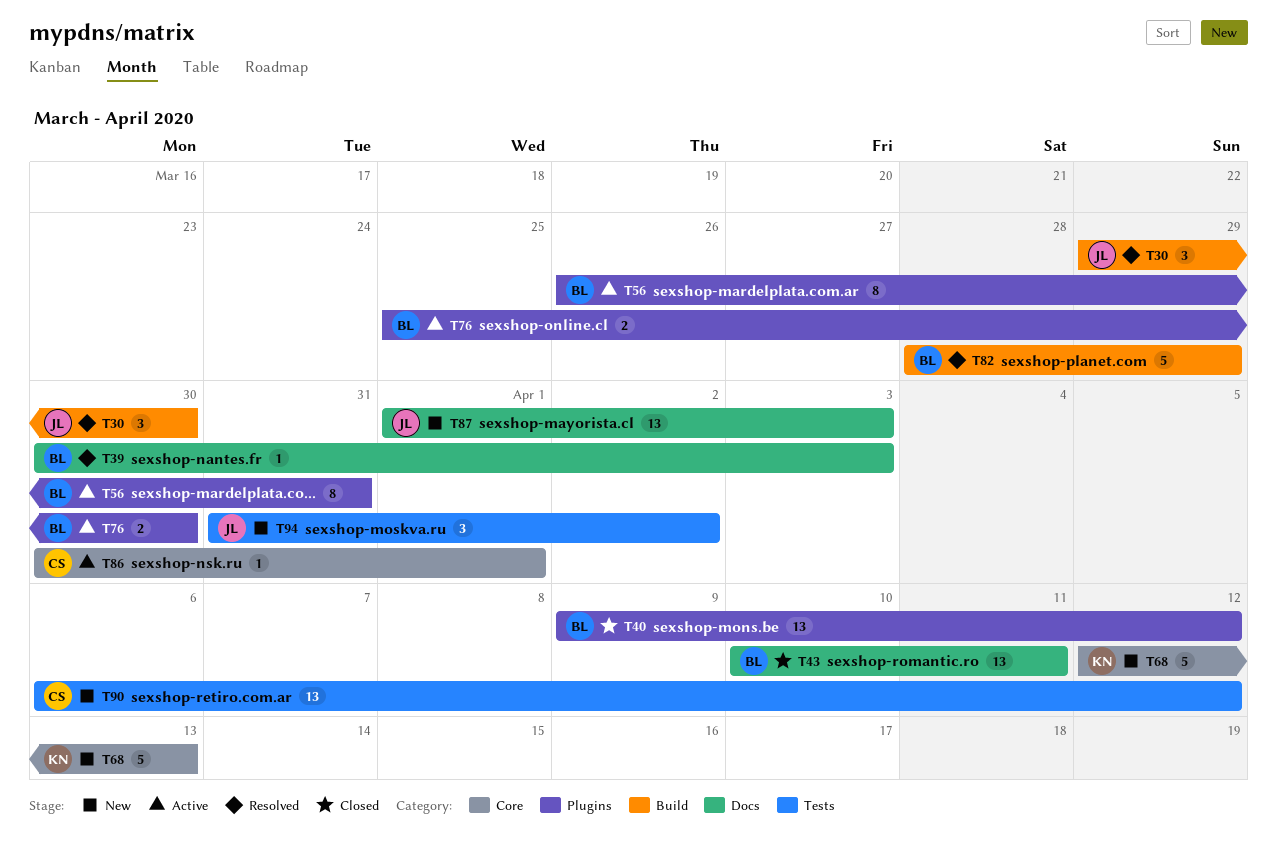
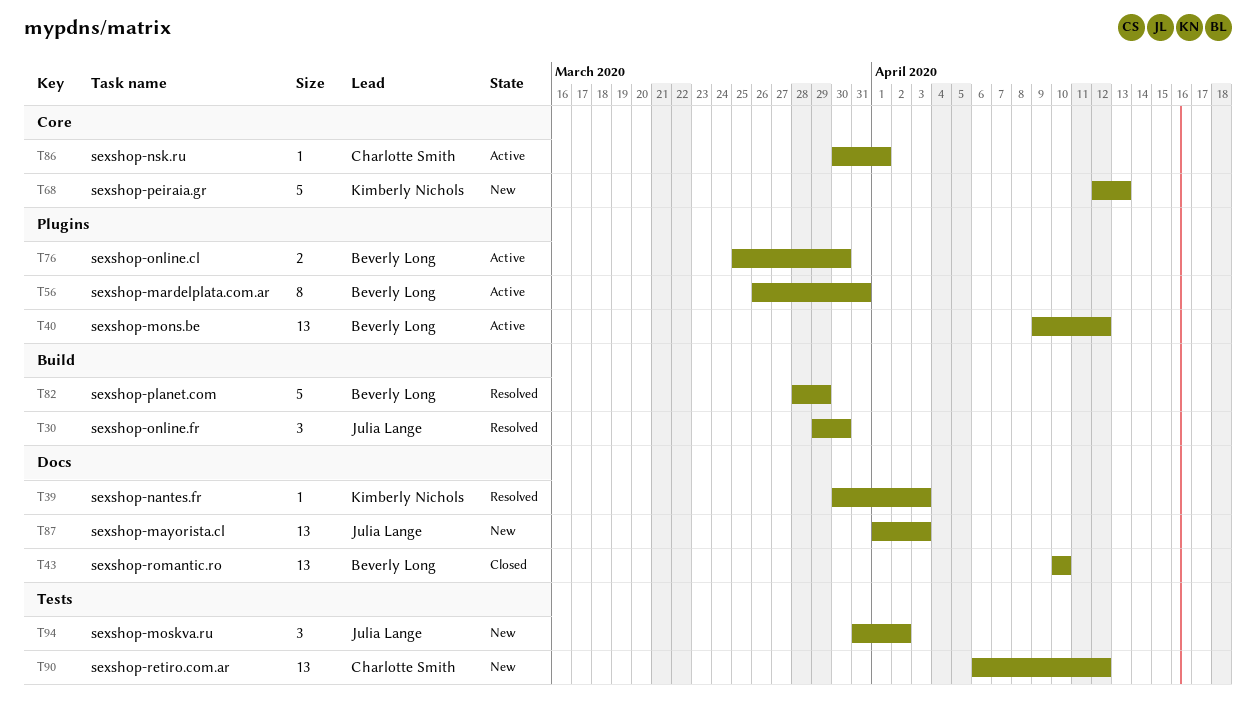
T39, owner: Beverly Long -> Kimberly Nichols
T40, status: Closed -> Active
T43, due: Apr 11 -> Apr 10

